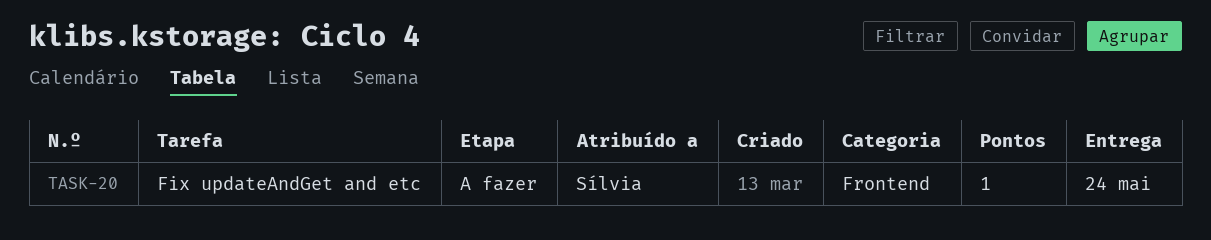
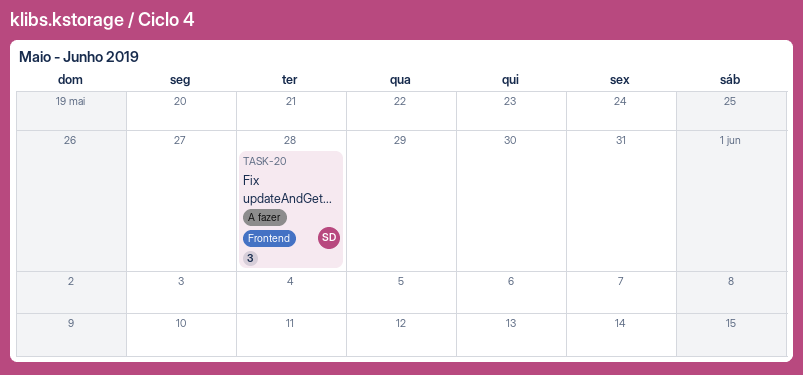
TASK-20, estimate: 1 -> 3
TASK-20, due: May 24 -> May 28

